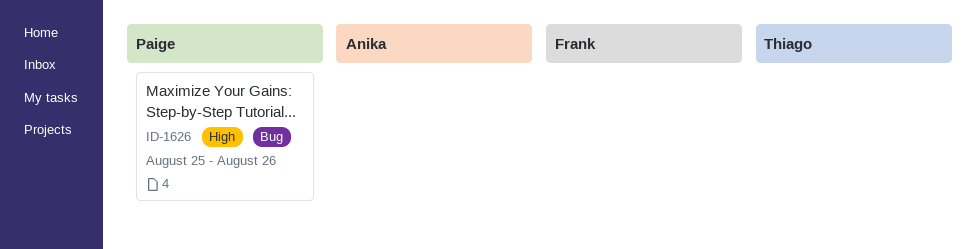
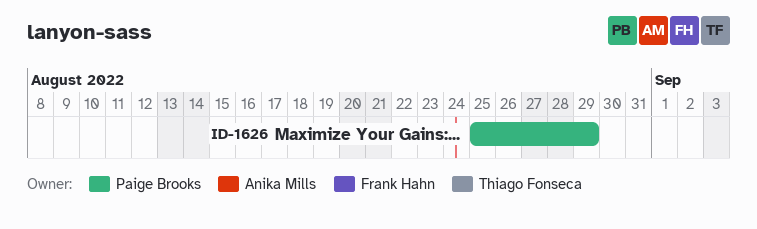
ID-1626, due: Aug 26 -> Aug 29

